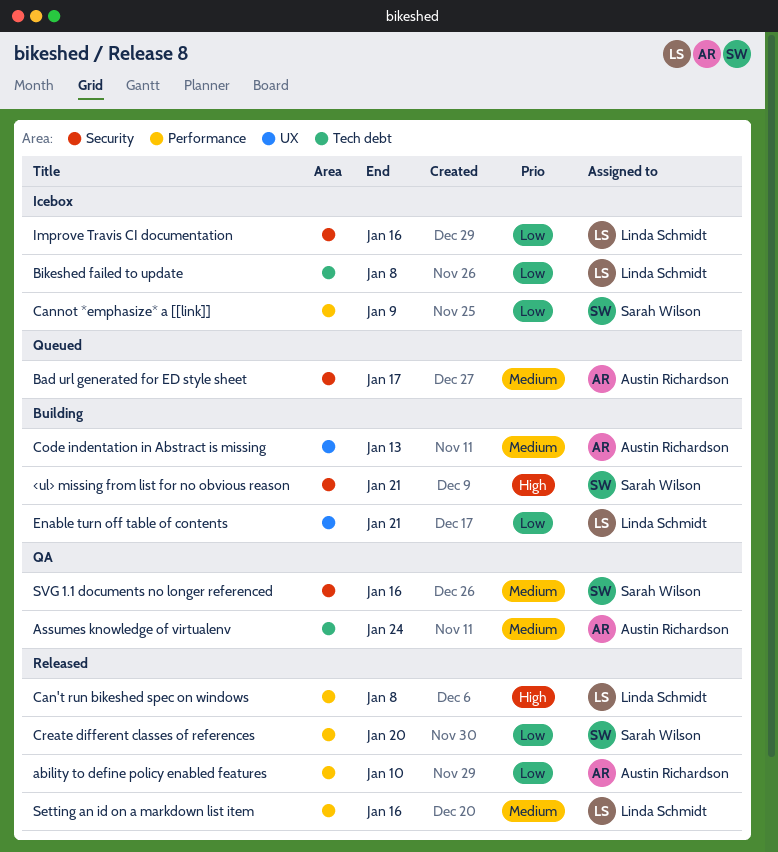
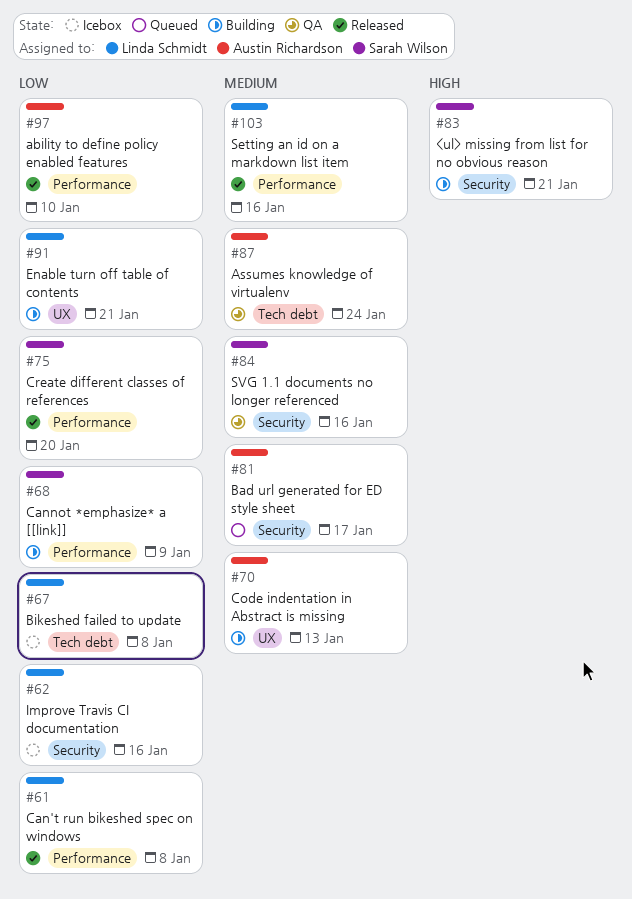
Can't run bikeshed spec on windows, priority: High -> Low
Cannot *emphasize* a [[link]], status: Icebox -> Building

